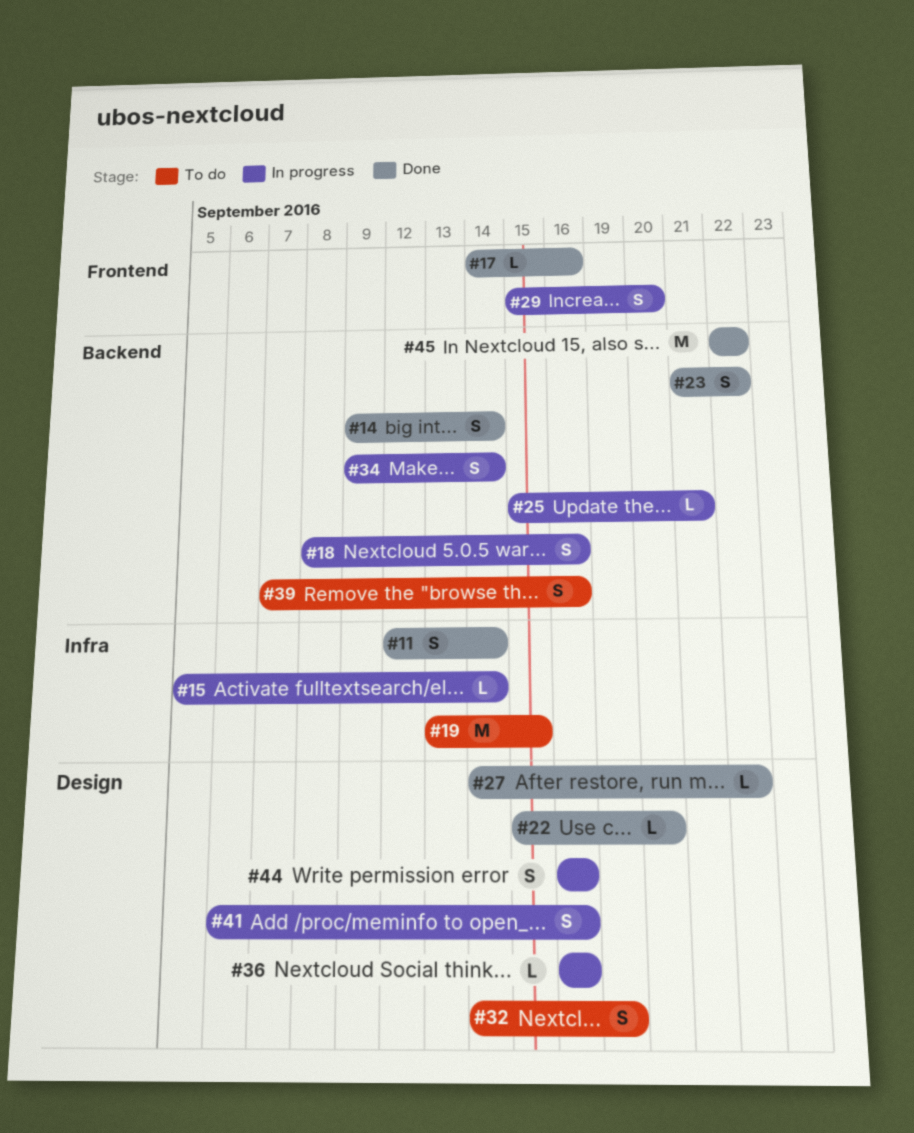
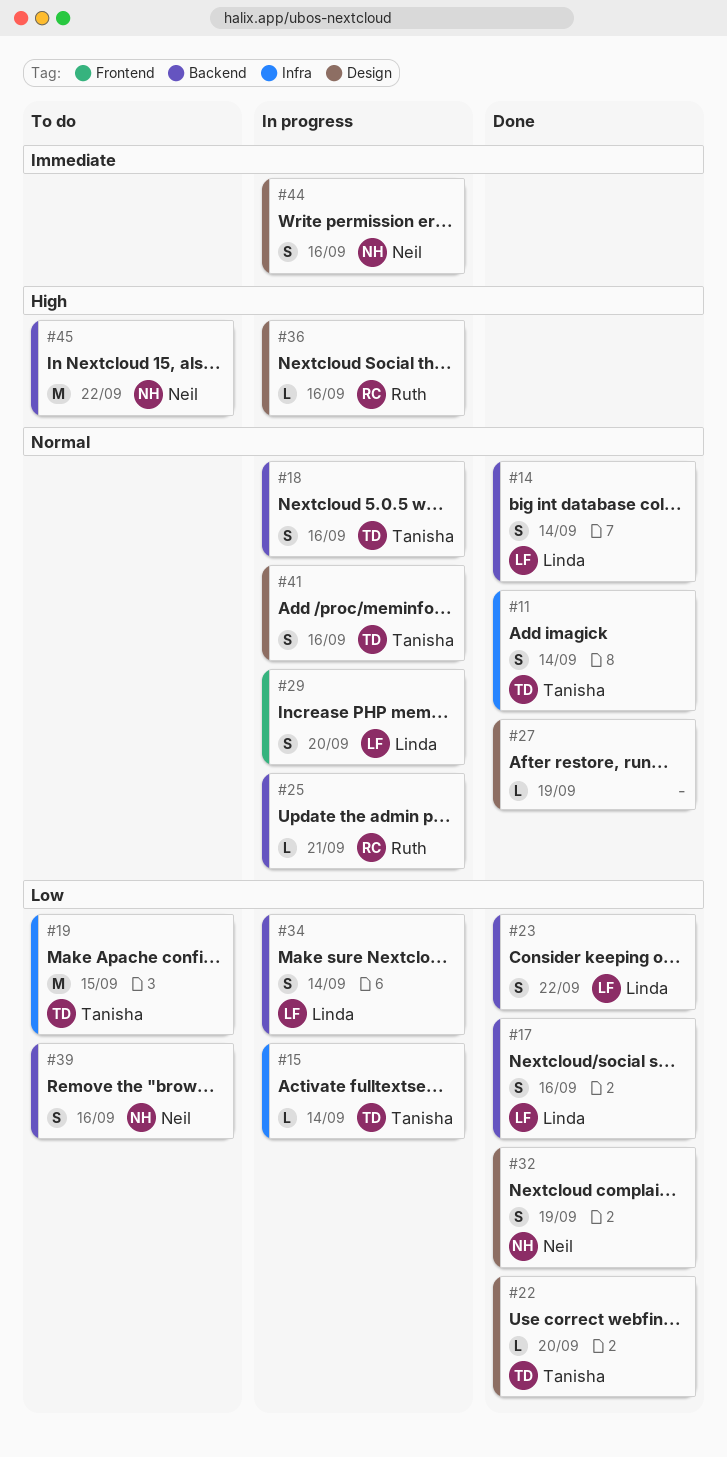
#17, label: Frontend -> Backend
#17, estimate: L -> S
#27, due: Sep 22 -> Sep 19
#32, status: To do -> Done
#45, status: Done -> To do

